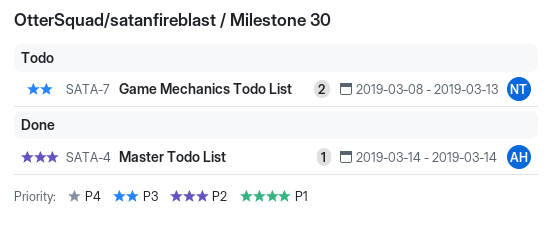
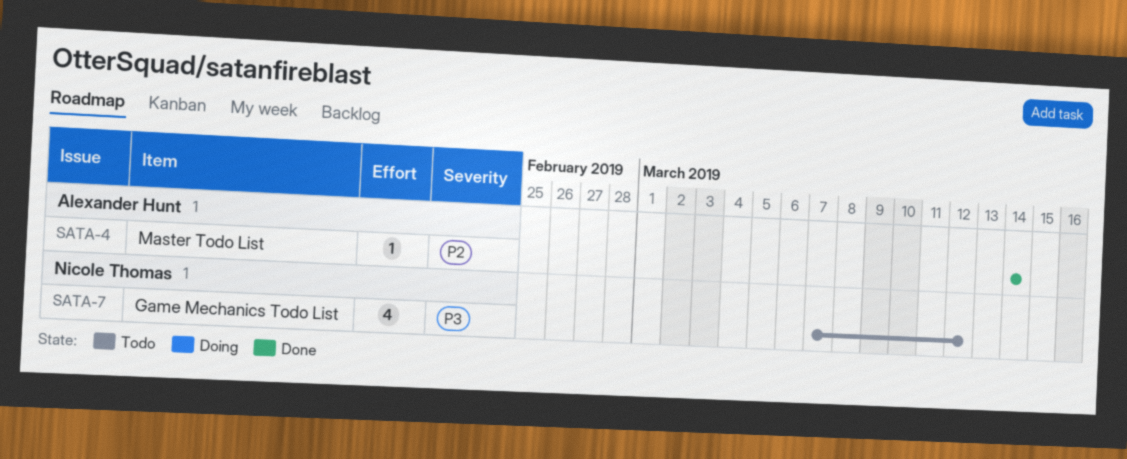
SATA-7, estimate: 2 -> 4
SATA-7, start: Mar 8 -> Mar 7
SATA-7, due: Mar 13 -> Mar 12

